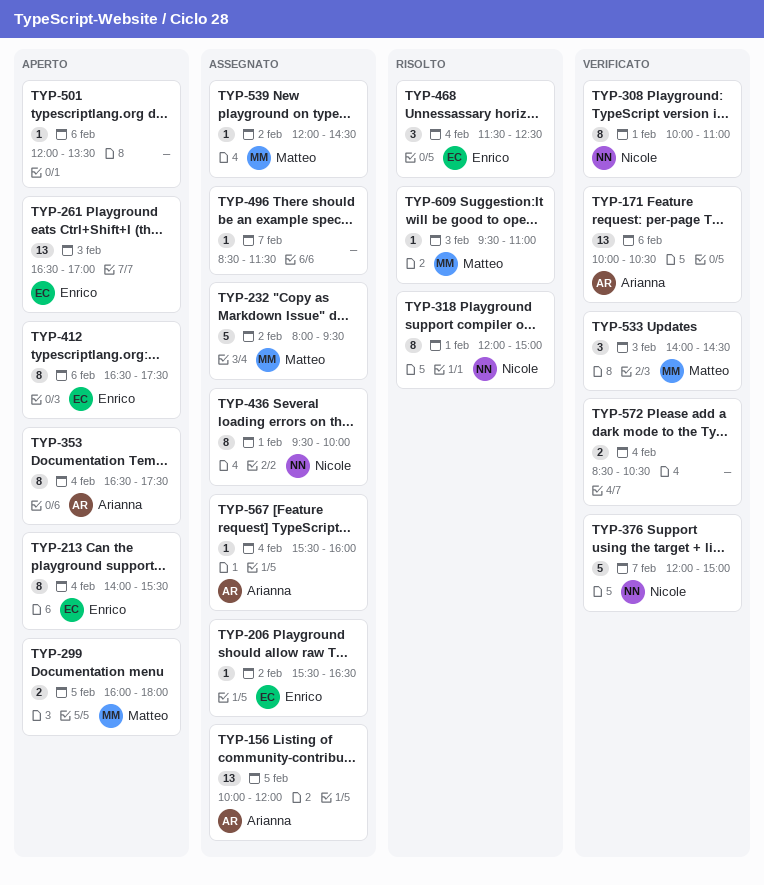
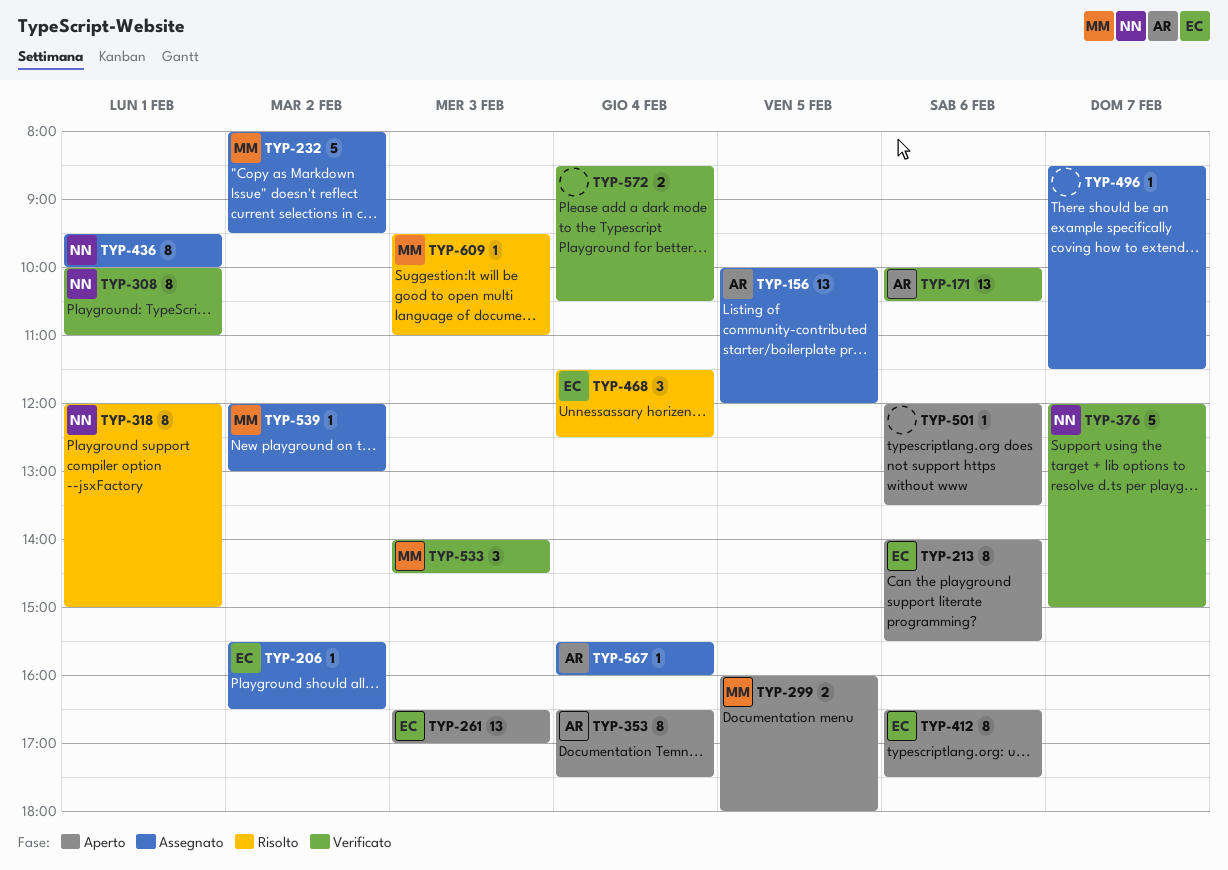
TYP-213, day: Feb 4 -> Feb 6
TYP-539, ends: 14:30 -> 13:00

